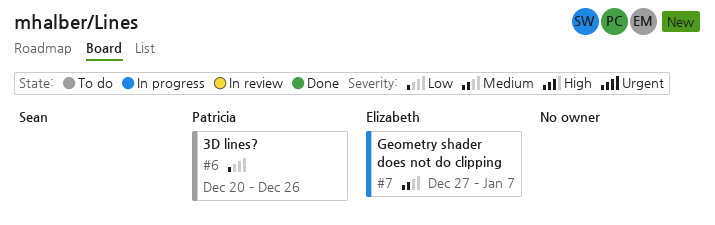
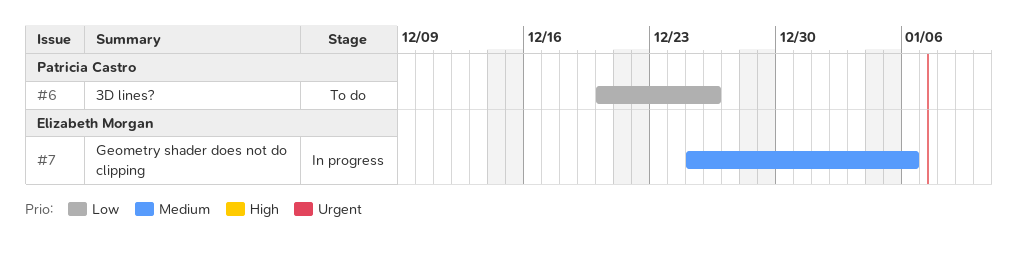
#7, start: Dec 27 -> Dec 25
#7, due: Jan 7 -> Jan 6

